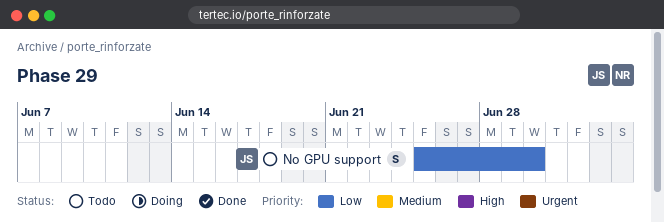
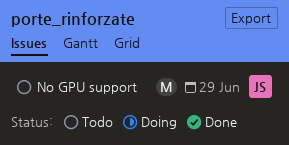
No GPU support, estimate: S -> M
No GPU support, due: Jun 30 -> Jun 29

